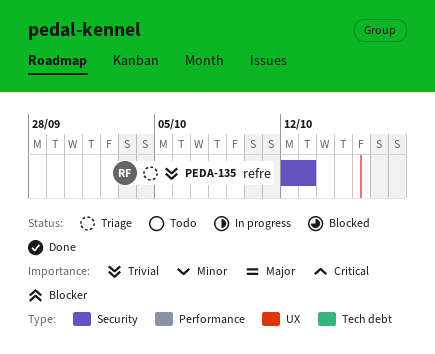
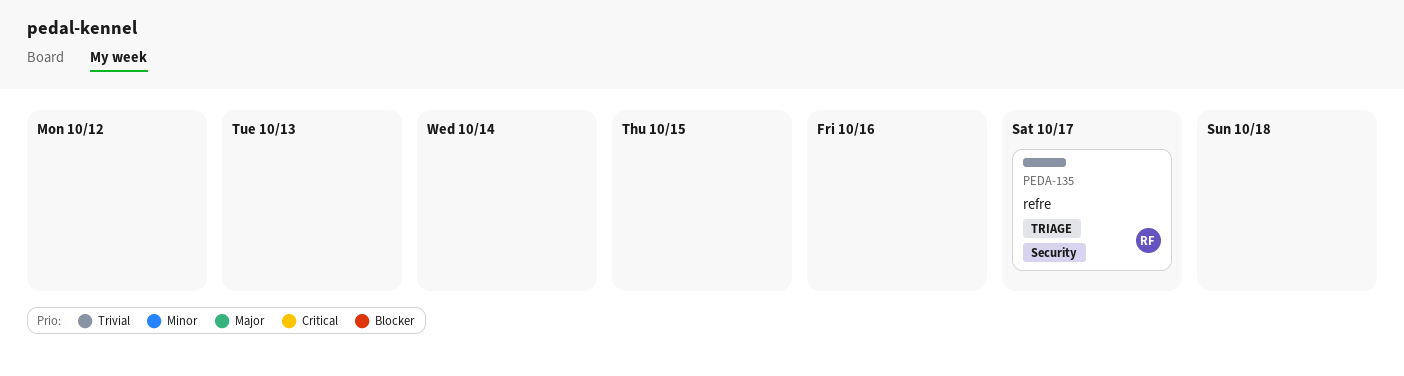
PEDA-135, due: Oct 13 -> Oct 17

